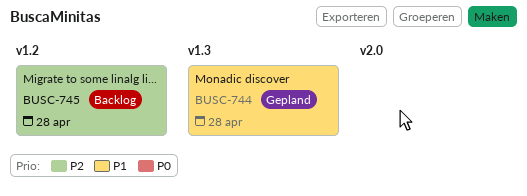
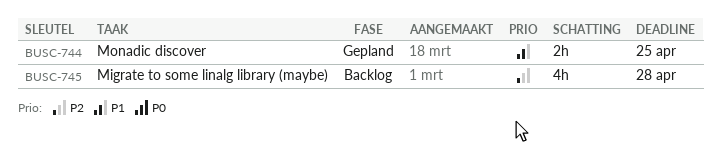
BUSC-744, due: Apr 28 -> Apr 25

